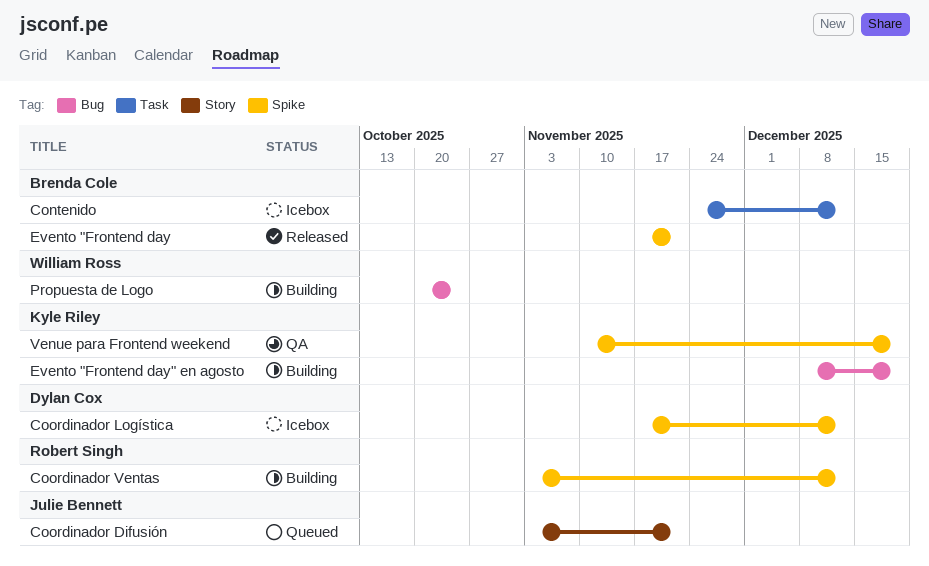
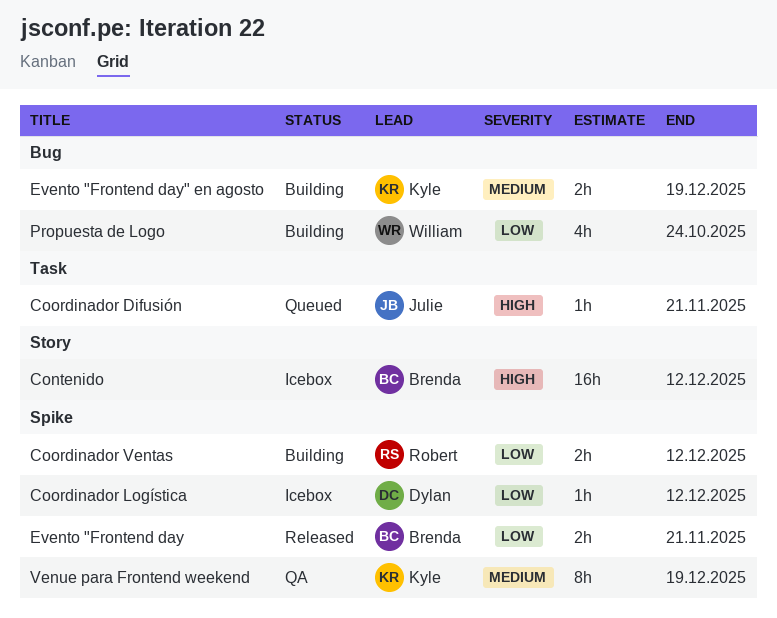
Contenido, label: Task -> Story
Coordinador Difusión, label: Story -> Task

